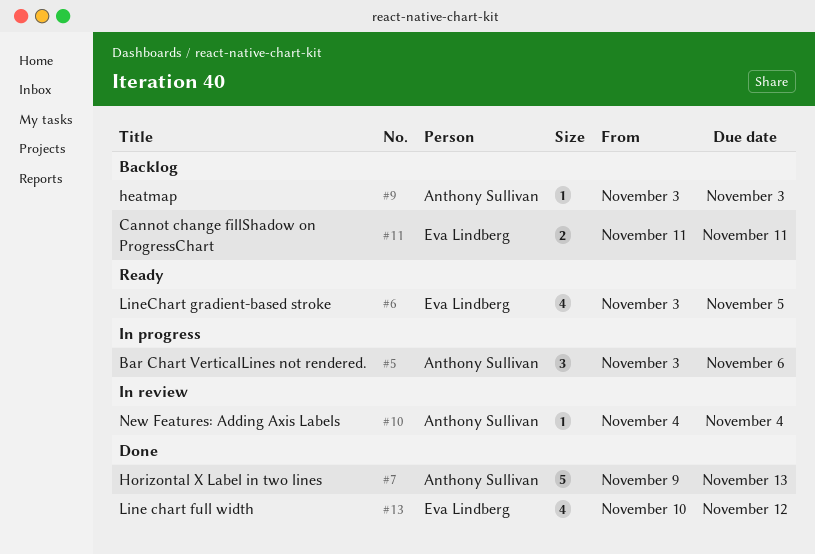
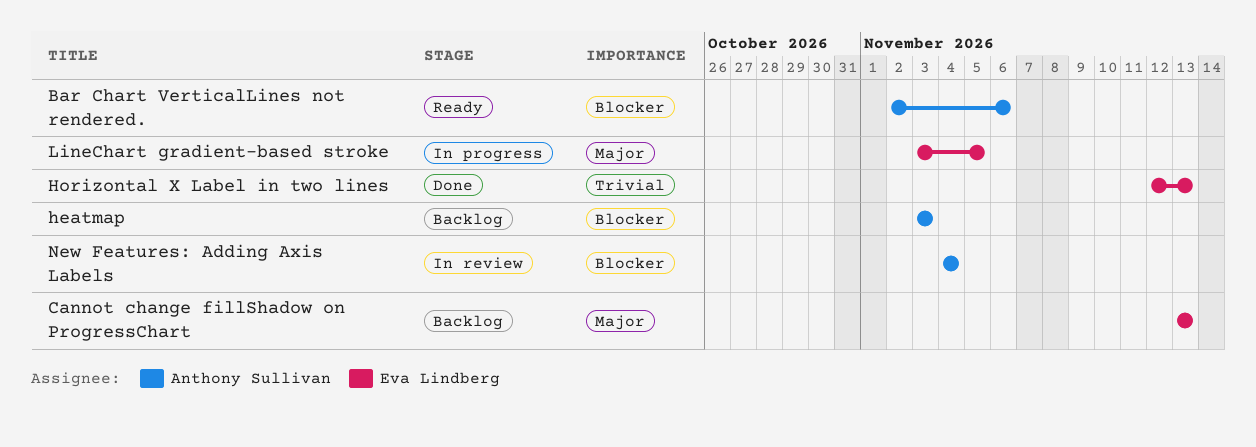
Bar Chart VerticalLines not rendered., status: In progress -> Ready
Bar Chart VerticalLines not rendered., start: Nov 3 -> Nov 2
Cannot change fillShadow on ProgressChart, start: Nov 11 -> Nov 13
Cannot change fillShadow on ProgressChart, due: Nov 11 -> Nov 13
Horizontal X Label in two lines, owner: Anthony Sullivan -> Eva Lindberg
Horizontal X Label in two lines, start: Nov 9 -> Nov 12
Line chart full width: present -> none
LineChart gradient-based stroke, status: Ready -> In progress

